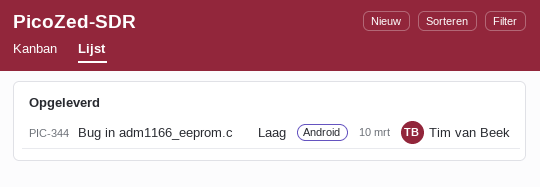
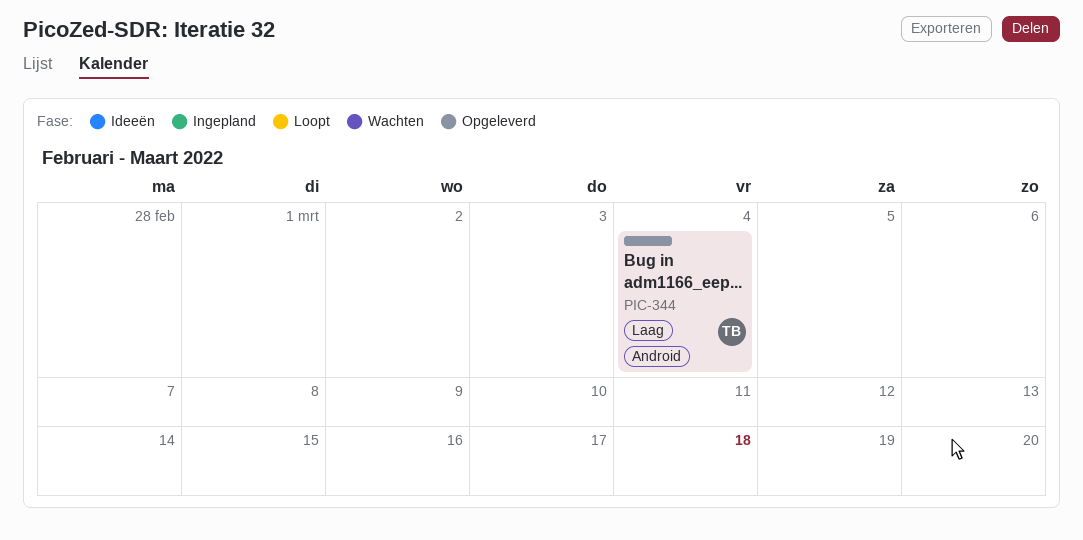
PIC-344, due: Mar 10 -> Mar 4

